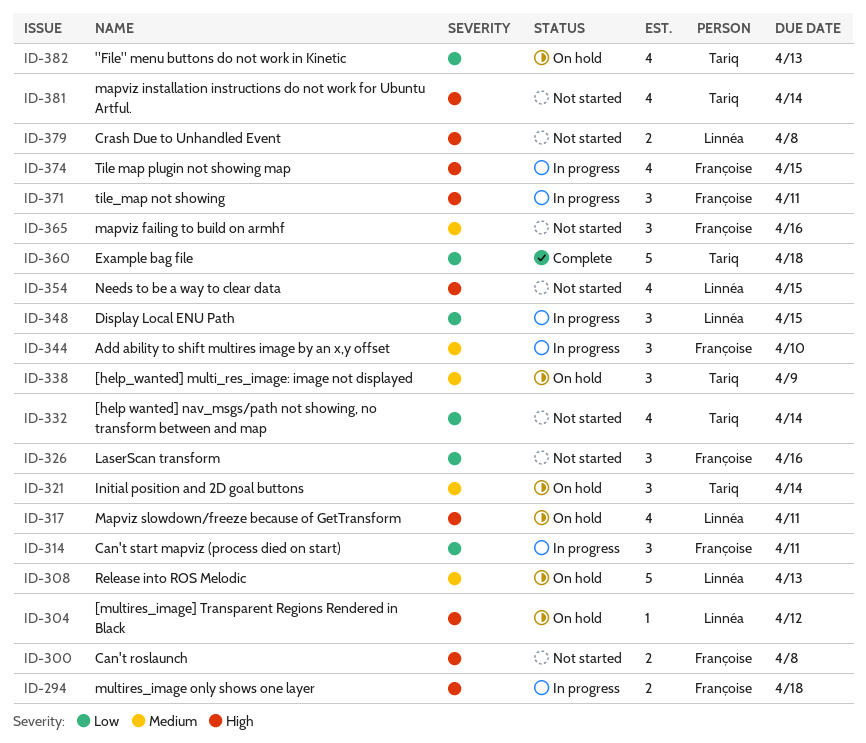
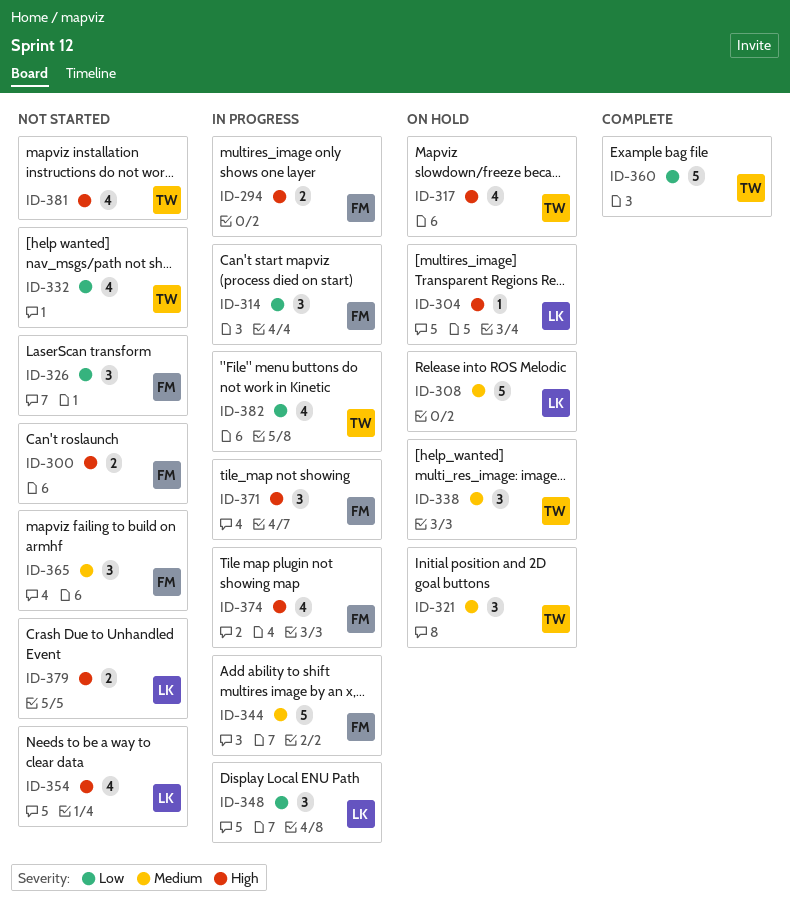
ID-317, owner: Linnéa -> Tariq
ID-344, estimate: 3 -> 5
ID-382, status: On hold -> In progress

